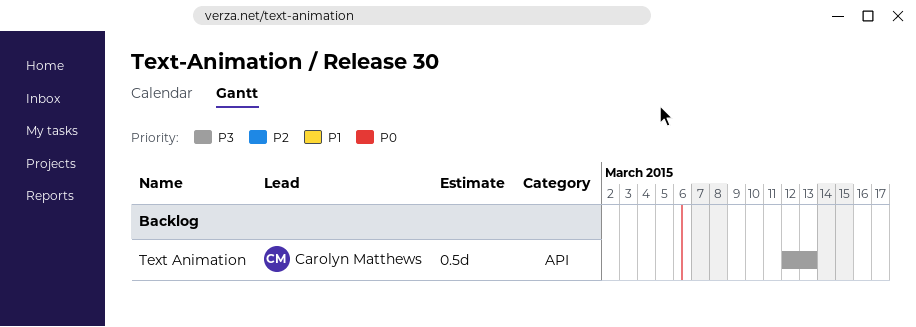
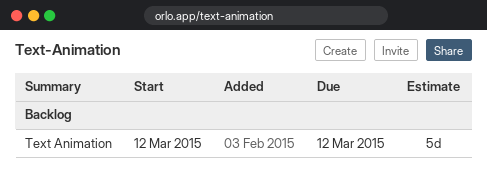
Text Animation, estimate: 0.5d -> 5d
Text Animation, due: Mar 13 -> Mar 12

